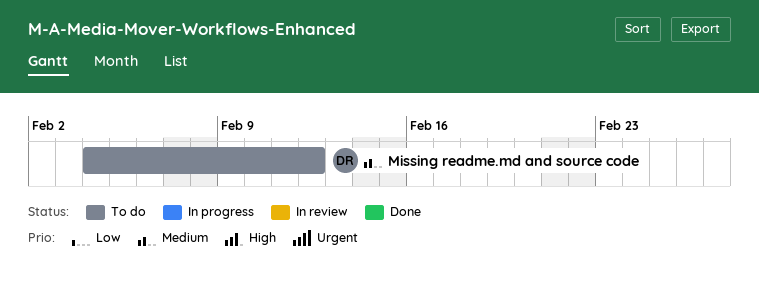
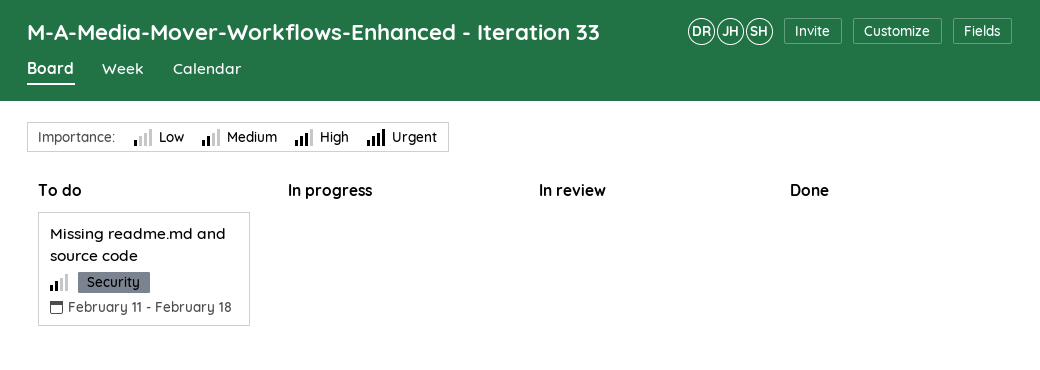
Missing readme.md and source code, start: Feb 4 -> Feb 11
Missing readme.md and source code, due: Feb 12 -> Feb 18

